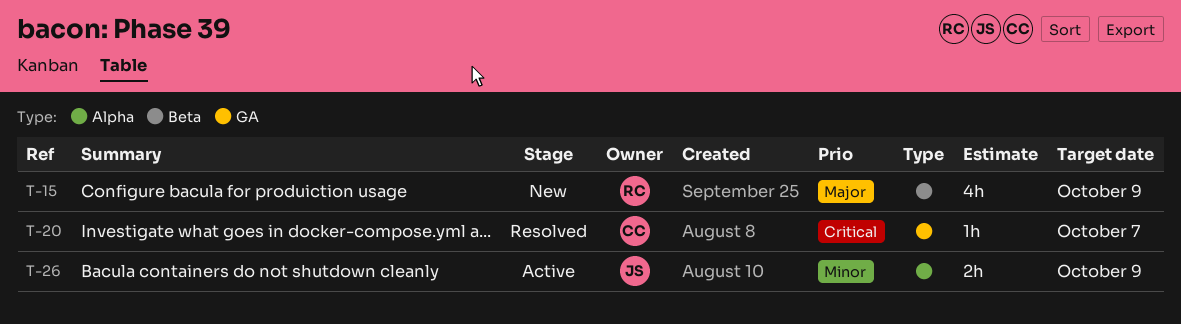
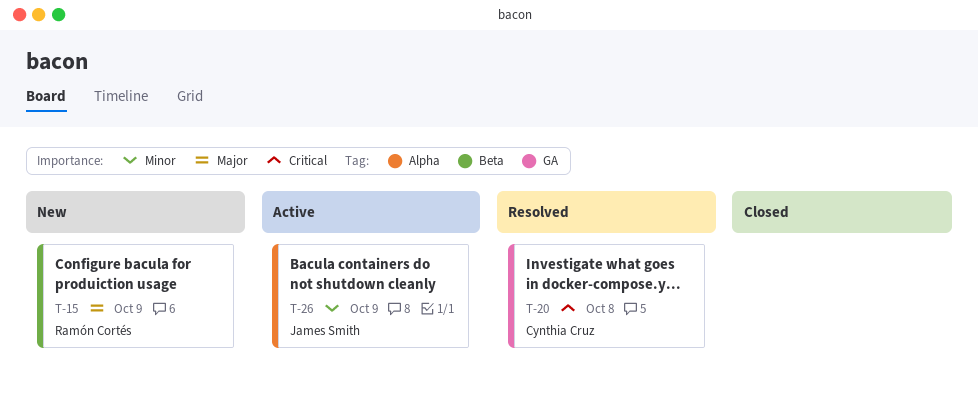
T-20, due: Oct 7 -> Oct 8

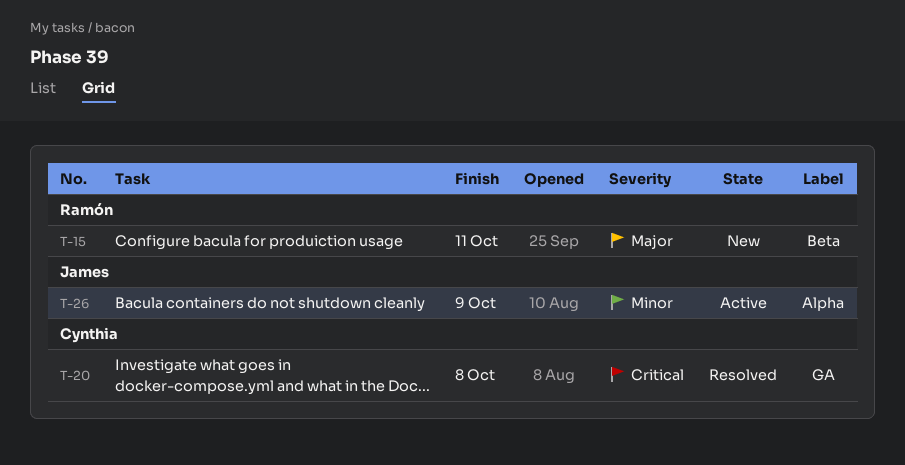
T-15, due: Oct 9 -> Oct 11

